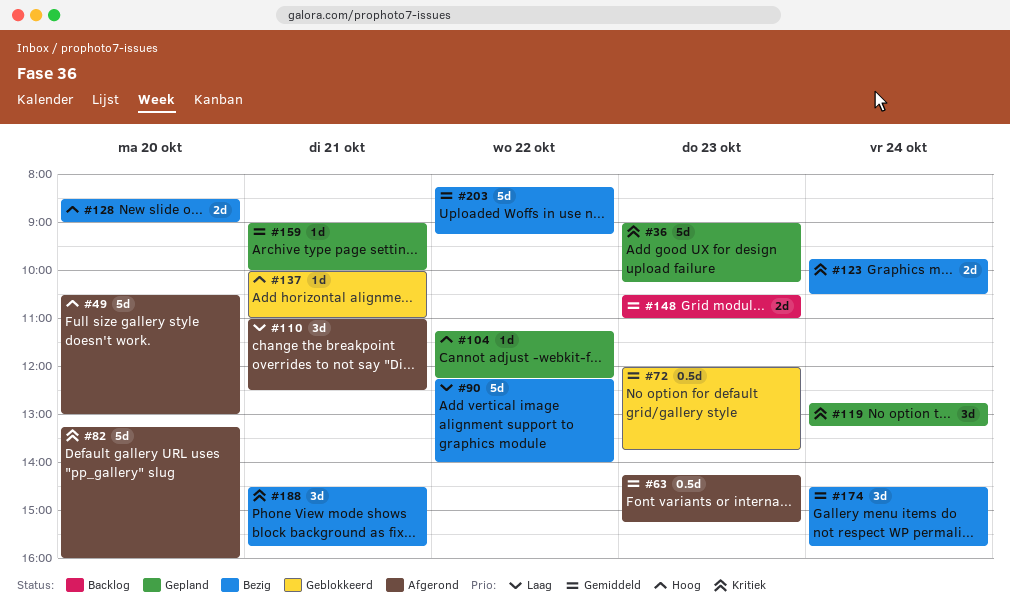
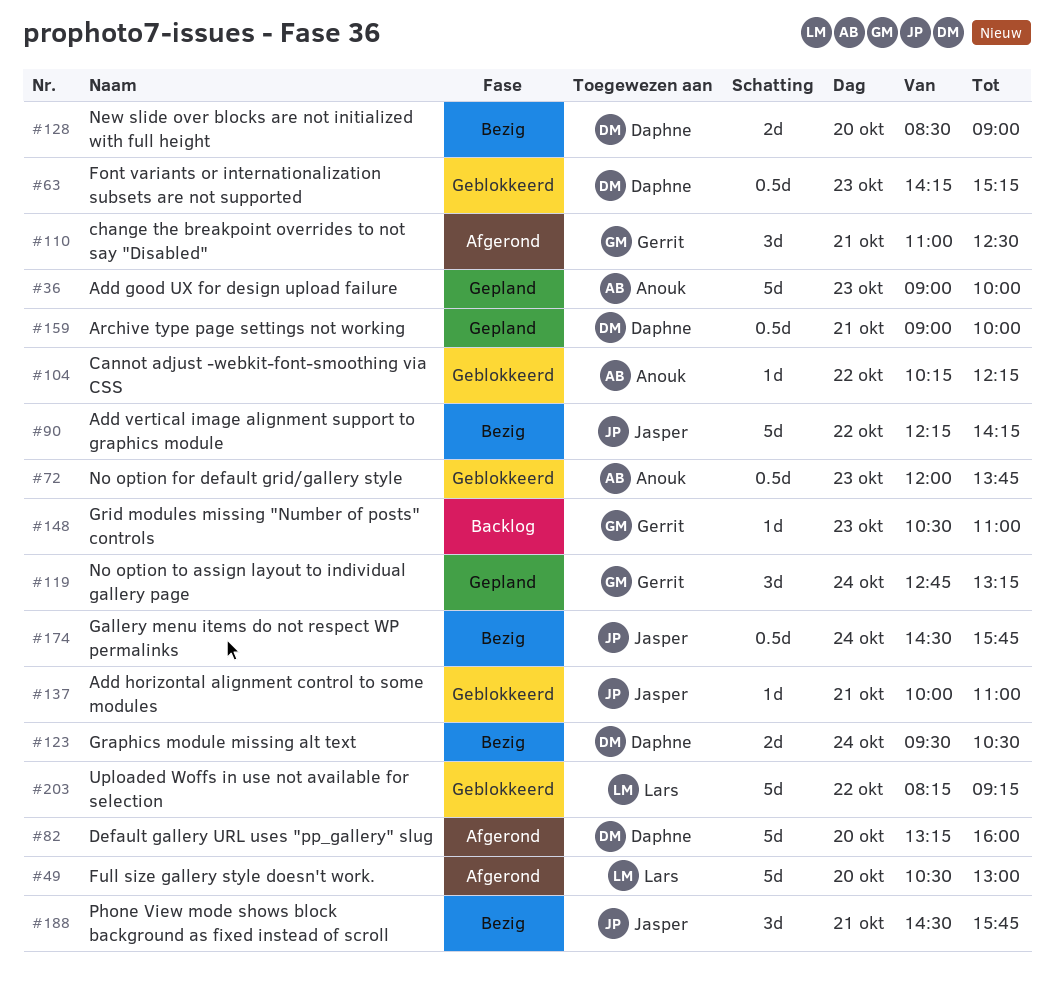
#36, ends: 10:15 -> 10:00
#63, status: Afgerond -> Geblokkeerd
#90, ends: 14:00 -> 14:15
#104, status: Gepland -> Geblokkeerd
#104, begins: 11:15 -> 10:15
#123, begins: 09:45 -> 09:30
#148, estimate: 2d -> 1d
#159, estimate: 1d -> 0.5d
#174, estimate: 3d -> 0.5d
#203, status: Bezig -> Geblokkeerd

